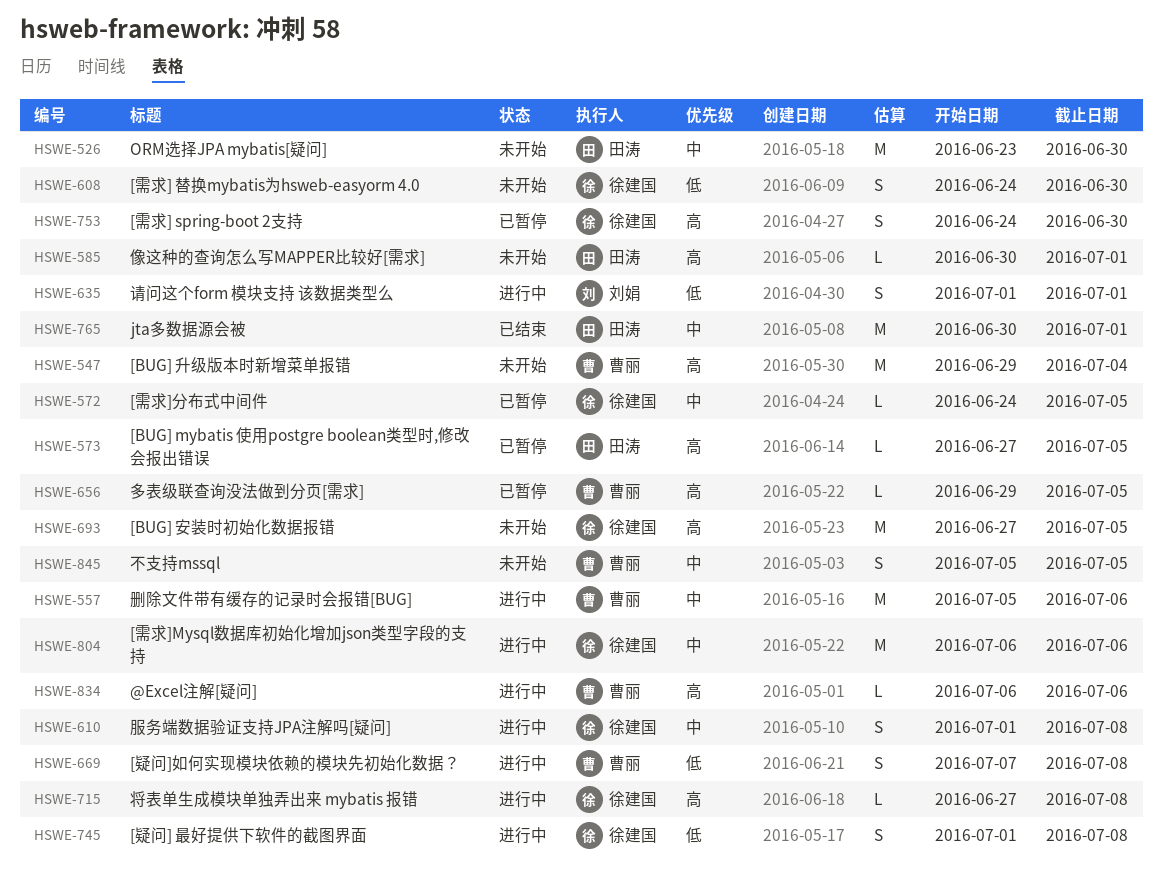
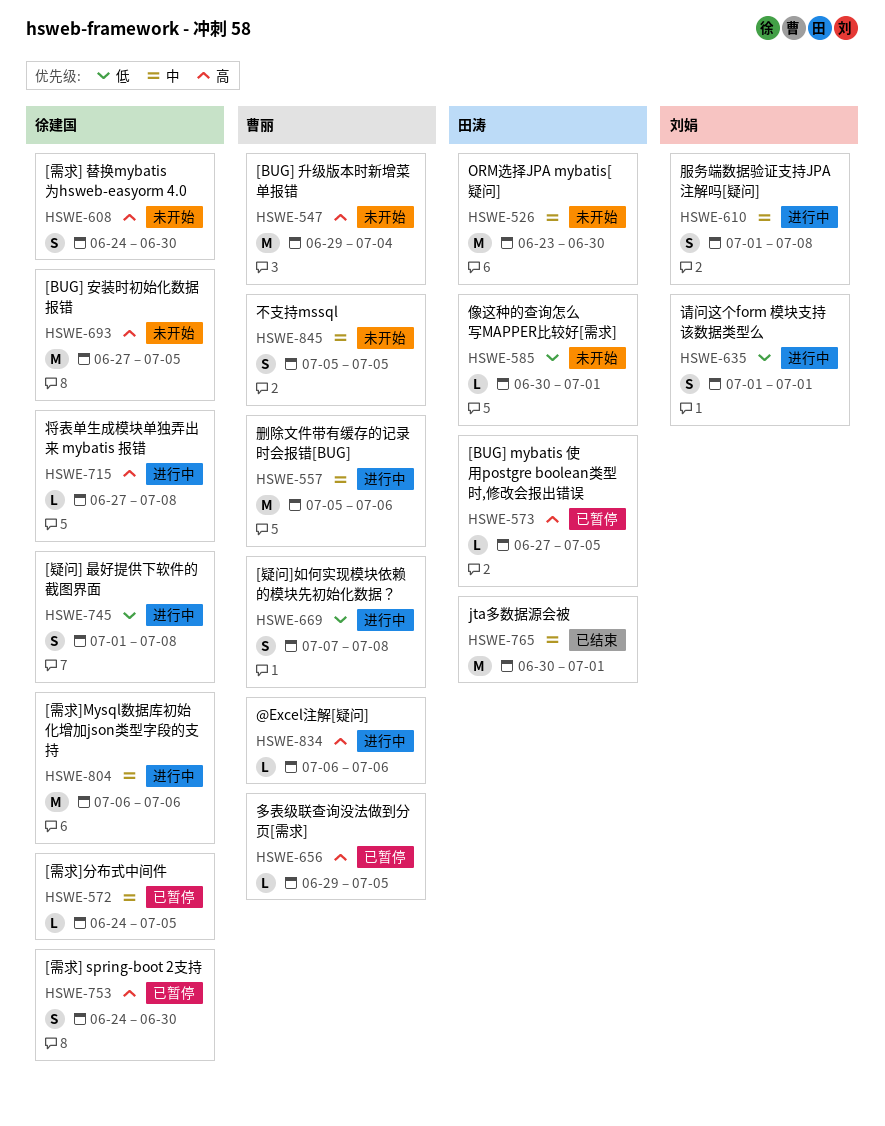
HSWE-585, priority: 高 -> 低
HSWE-608, priority: 低 -> 高
HSWE-610, owner: 徐建国 -> 刘娟

